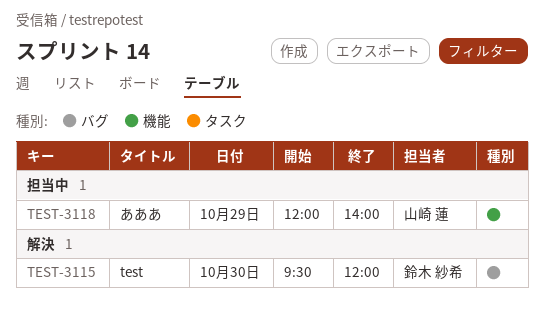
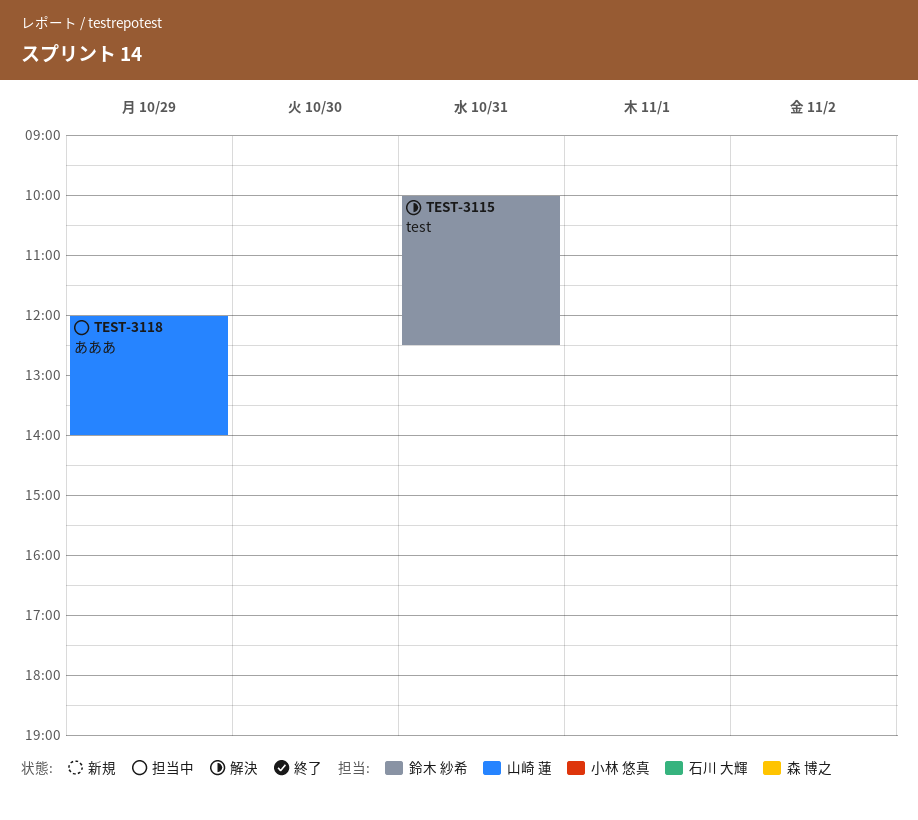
TEST-3115, day: Oct 30 -> Oct 31
TEST-3115, begins: 09:30 -> 10:00
TEST-3115, ends: 12:00 -> 12:30

